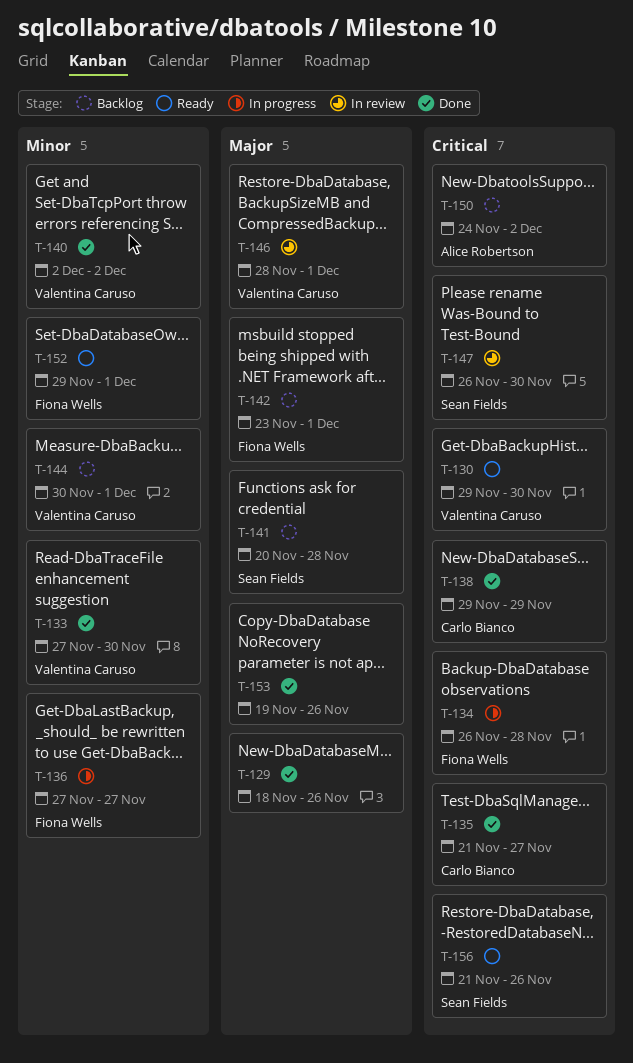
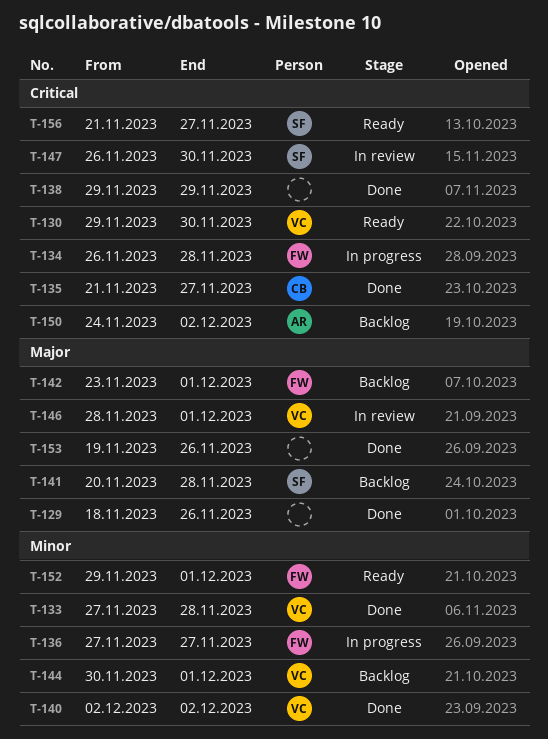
T-133, due: Nov 30 -> Nov 28
T-138, owner: Carlo Bianco -> none
T-156, due: Nov 26 -> Nov 27

